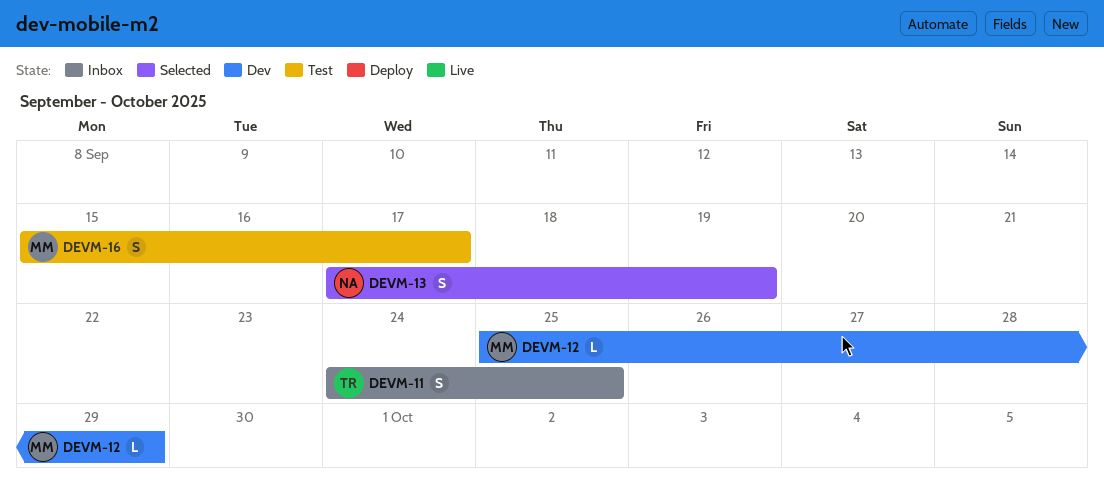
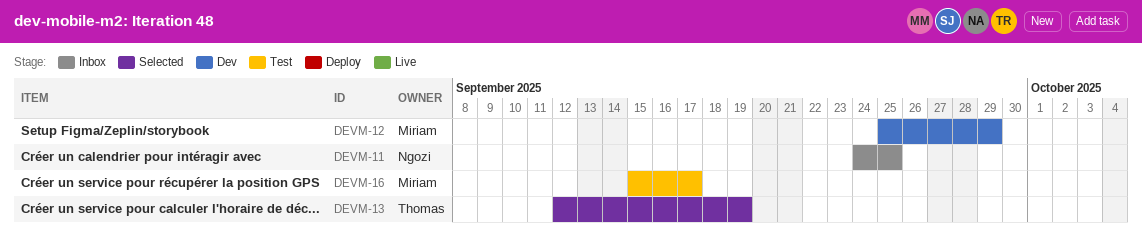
DEVM-11, owner: Thomas -> Ngozi
DEVM-13, owner: Ngozi -> Thomas
DEVM-13, start: Sep 17 -> Sep 12

